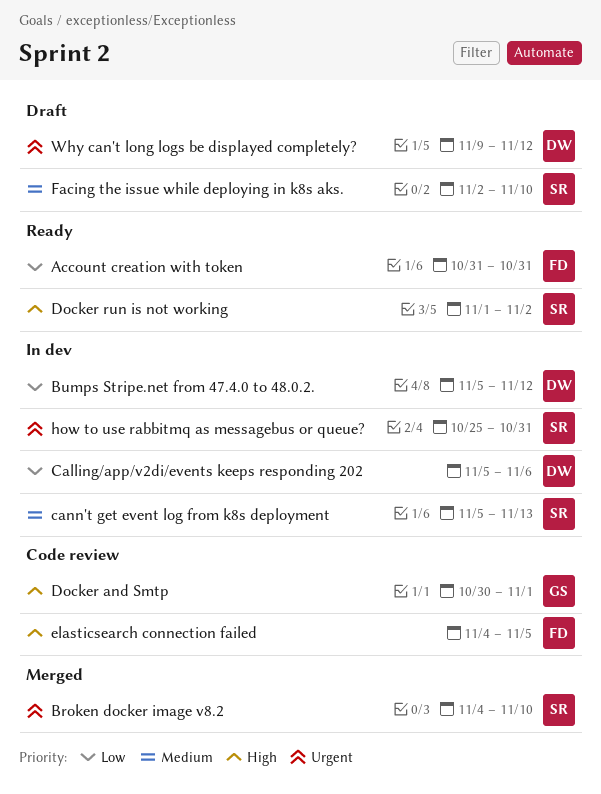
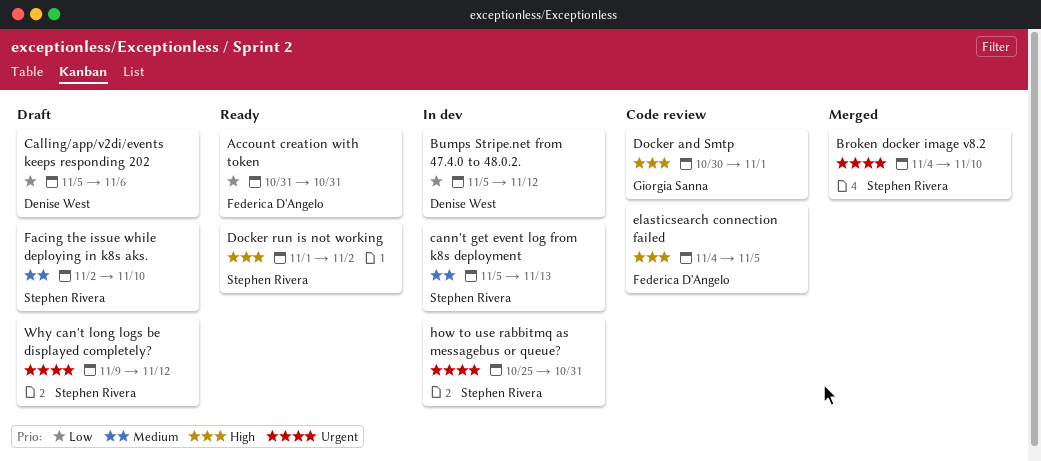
Calling/app/v2di/events keeps responding 202, status: In dev -> Draft
Why can't long logs be displayed completely?, owner: Denise West -> Stephen Rivera

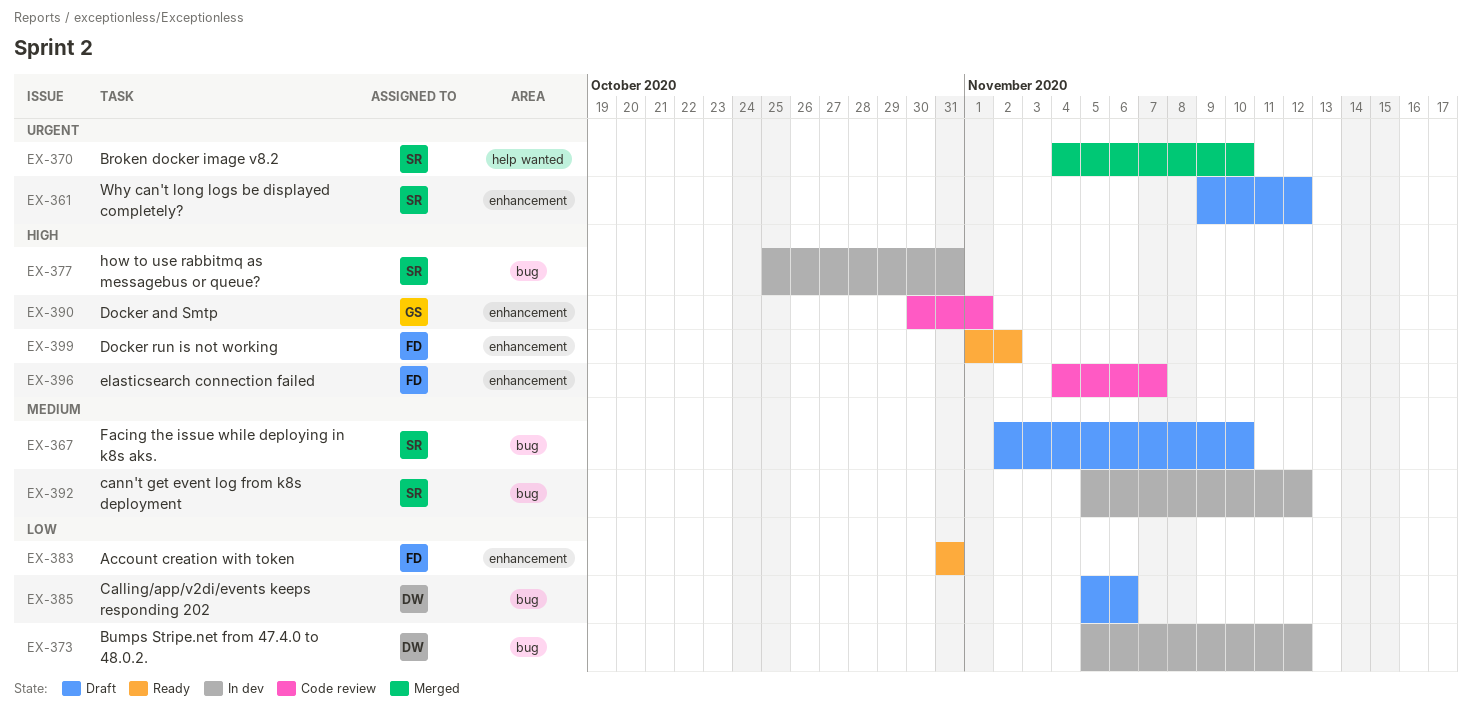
cann't get event log from k8s deployment, due: Nov 13 -> Nov 12
Docker run is not working, owner: Stephen Rivera -> Federica D'Angelo
elasticsearch connection failed, due: Nov 5 -> Nov 7
how to use rabbitmq as messagebus or queue?, priority: Urgent -> High

